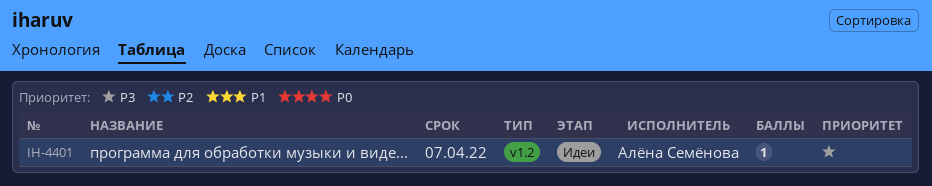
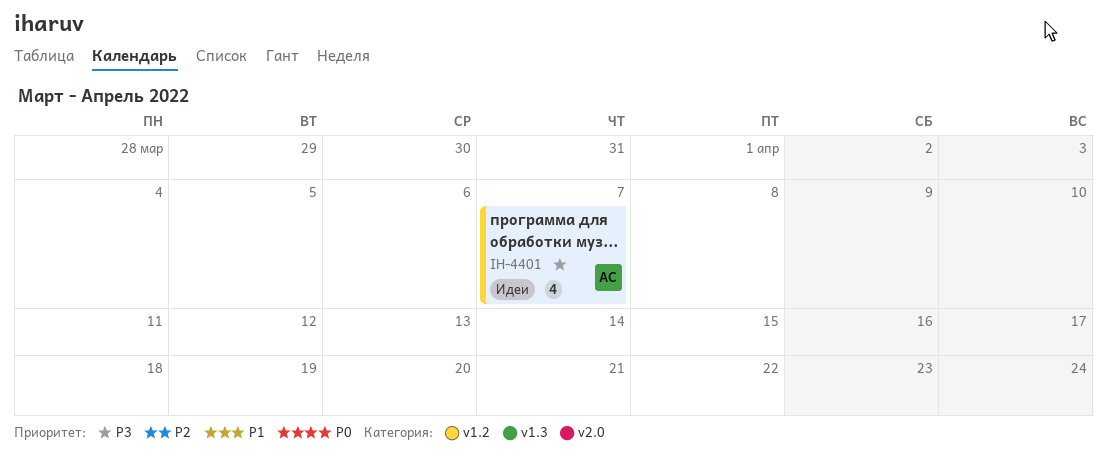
IH-4401, estimate: 1 -> 4

